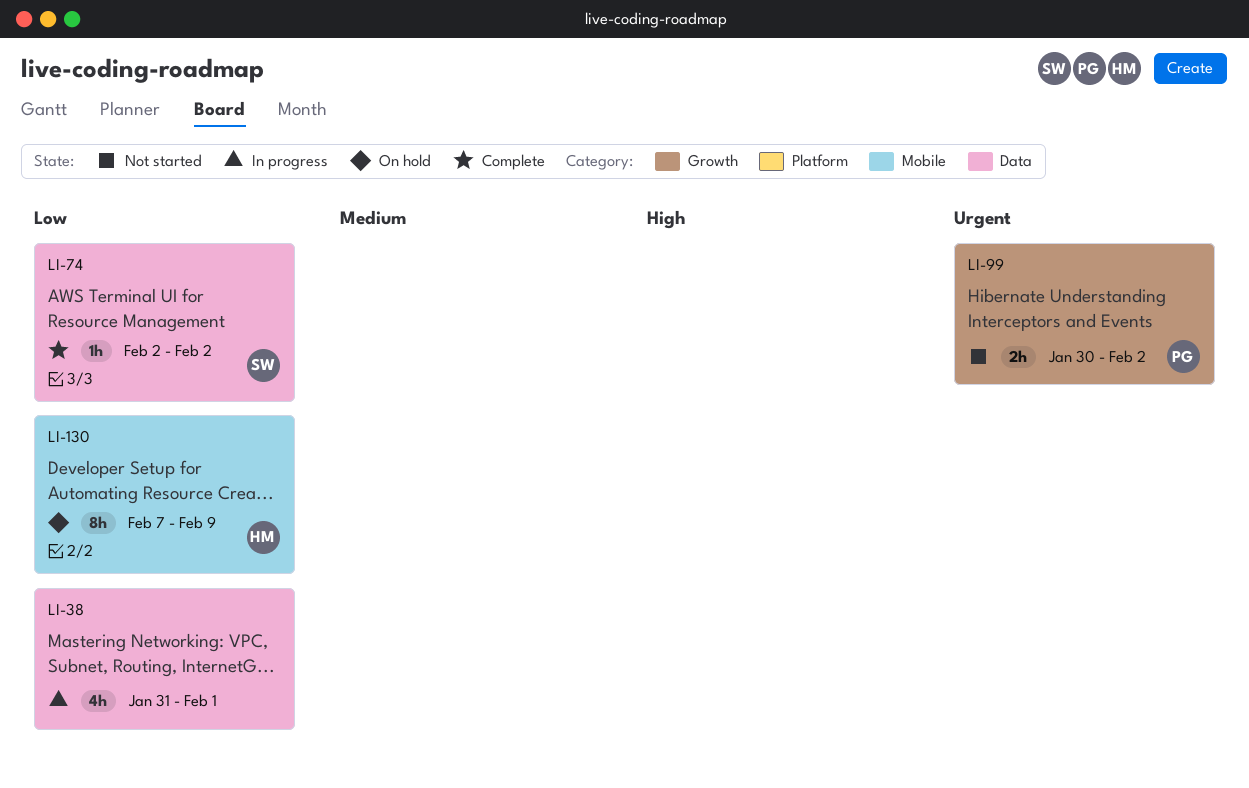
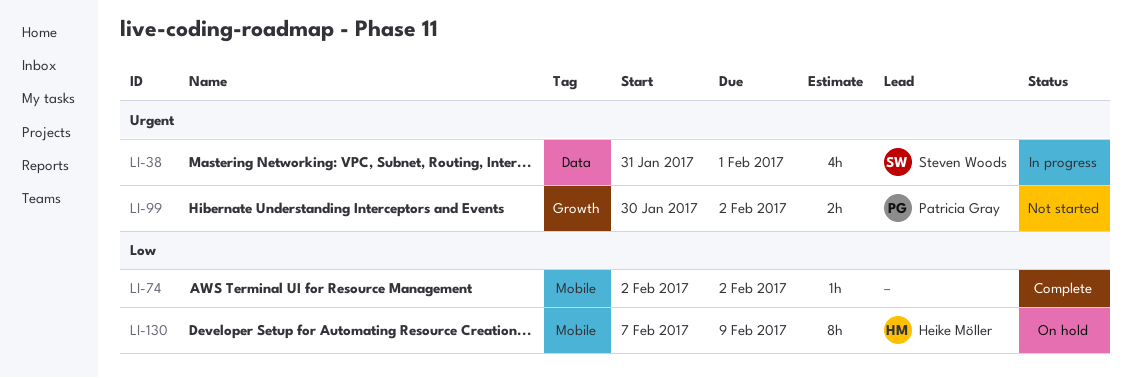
LI-38, owner: none -> Steven Woods
LI-38, priority: Low -> Urgent
LI-74, owner: Steven Woods -> none
LI-74, label: Data -> Mobile

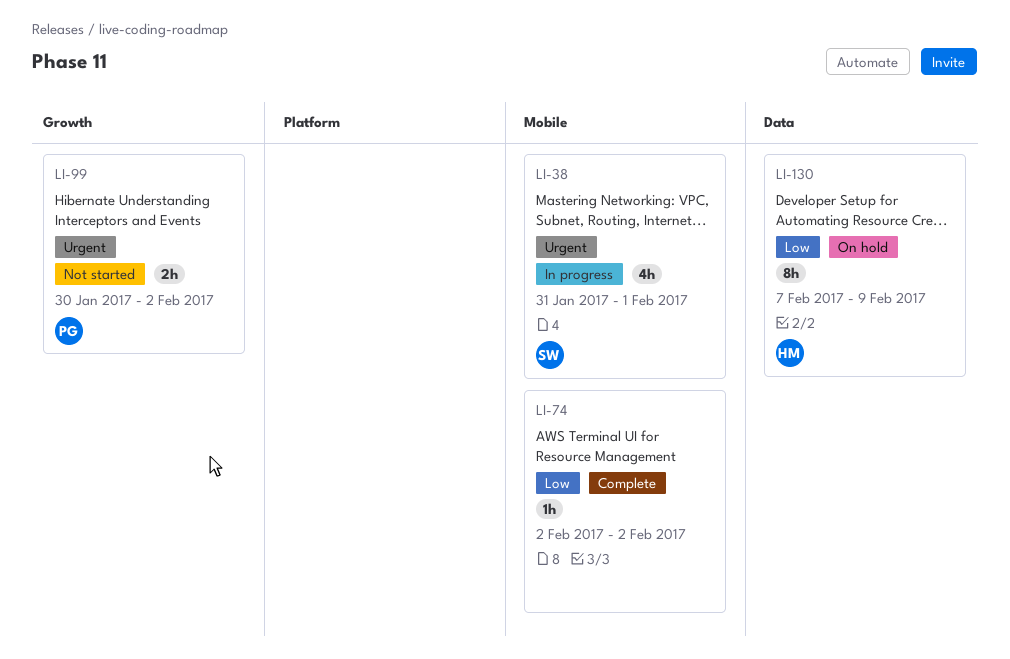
LI-38, label: Data -> Mobile
LI-130, label: Mobile -> Data

